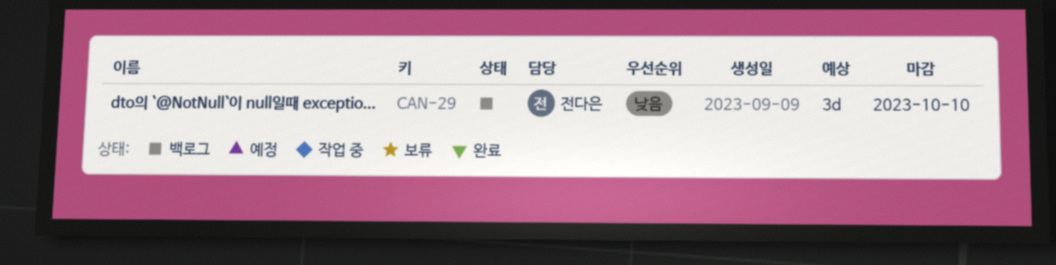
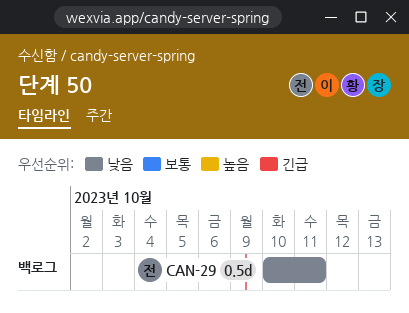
CAN-29, estimate: 3d -> 0.5d
CAN-29, due: Oct 10 -> Oct 11

